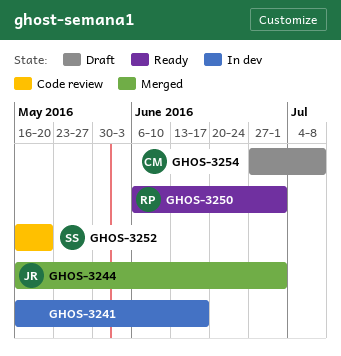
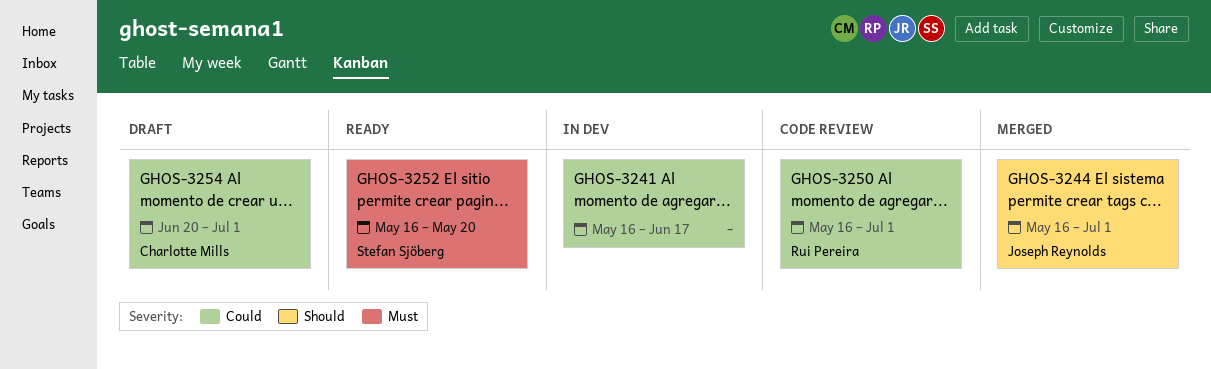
GHOS-3250, status: Ready -> Code review
GHOS-3250, start: Jun 6 -> May 16
GHOS-3252, status: Code review -> Ready
GHOS-3254, start: Jun 27 -> Jun 20
GHOS-3254, due: Jul 8 -> Jul 1

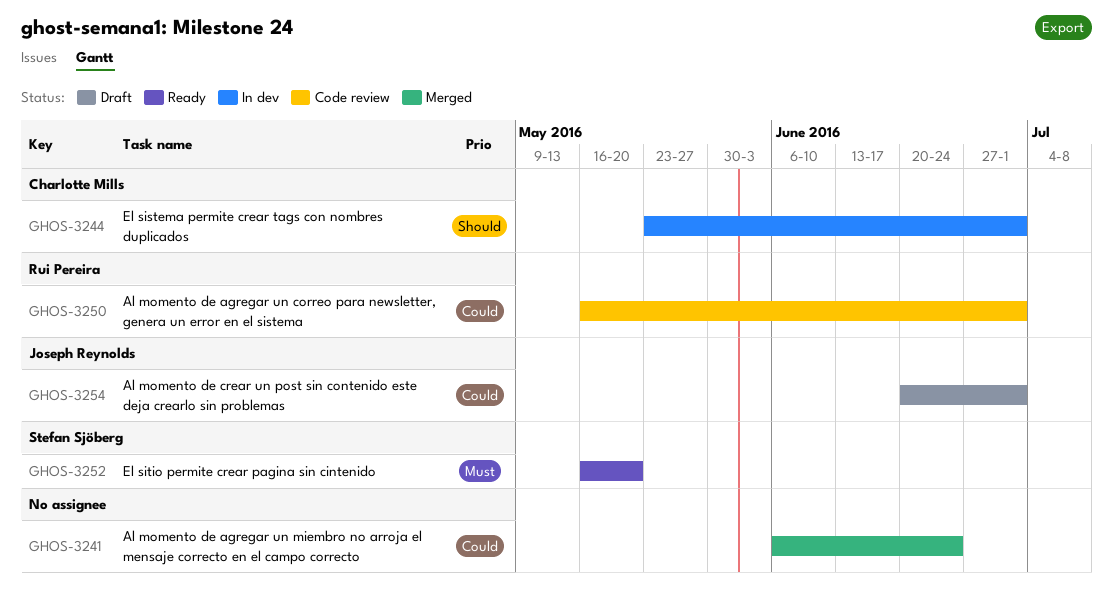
GHOS-3241, status: In dev -> Merged
GHOS-3241, start: May 16 -> Jun 6
GHOS-3241, due: Jun 17 -> Jun 24
GHOS-3244, status: Merged -> In dev
GHOS-3244, owner: Joseph Reynolds -> Charlotte Mills
GHOS-3244, start: May 16 -> May 23
GHOS-3254, owner: Charlotte Mills -> Joseph Reynolds

